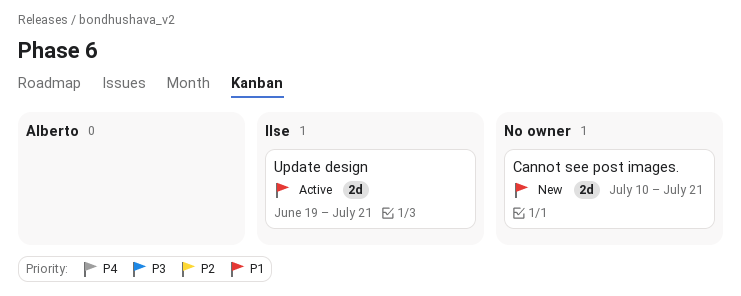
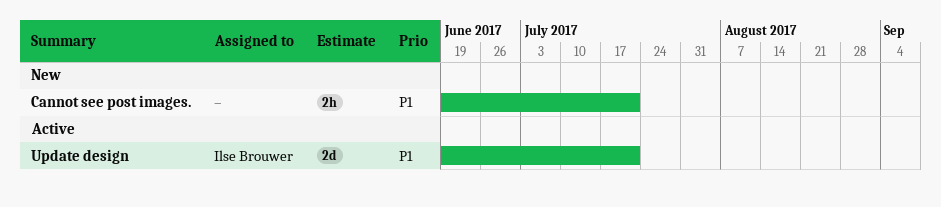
Cannot see post images., estimate: 2d -> 2h
Cannot see post images., start: Jul 10 -> Jun 19

